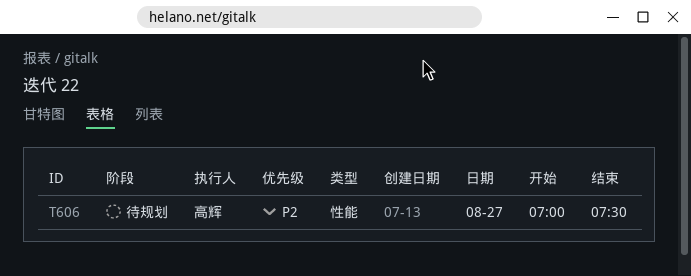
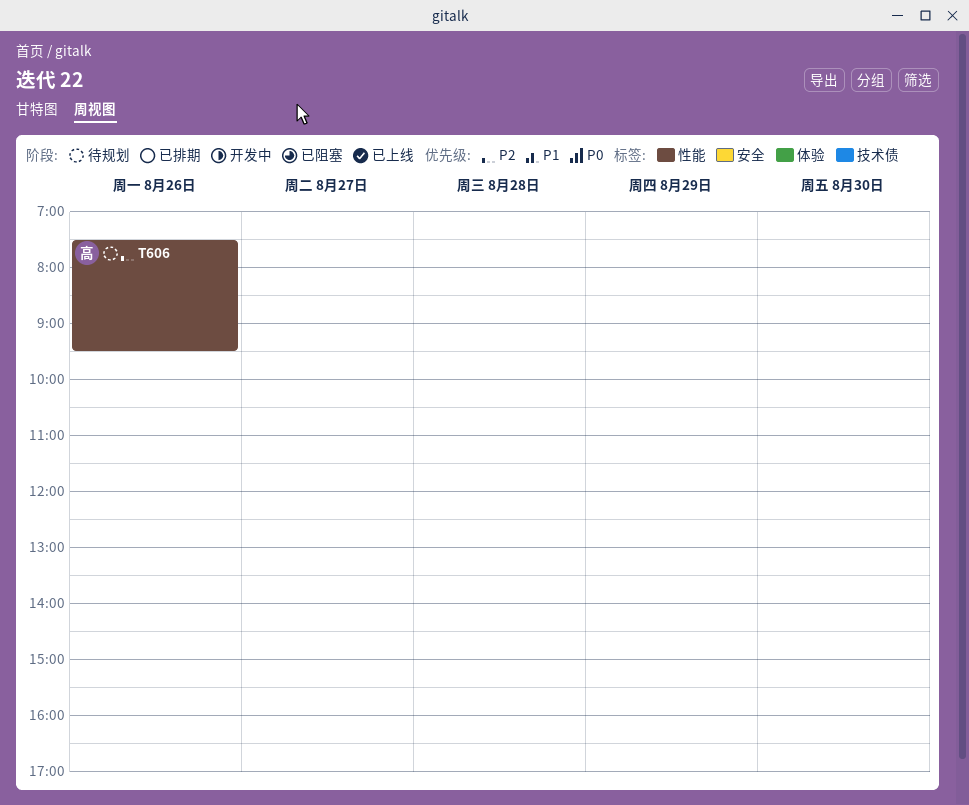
T606, day: Aug 27 -> Aug 26
T606, begins: 07:00 -> 07:30
T606, ends: 07:30 -> 09:30

